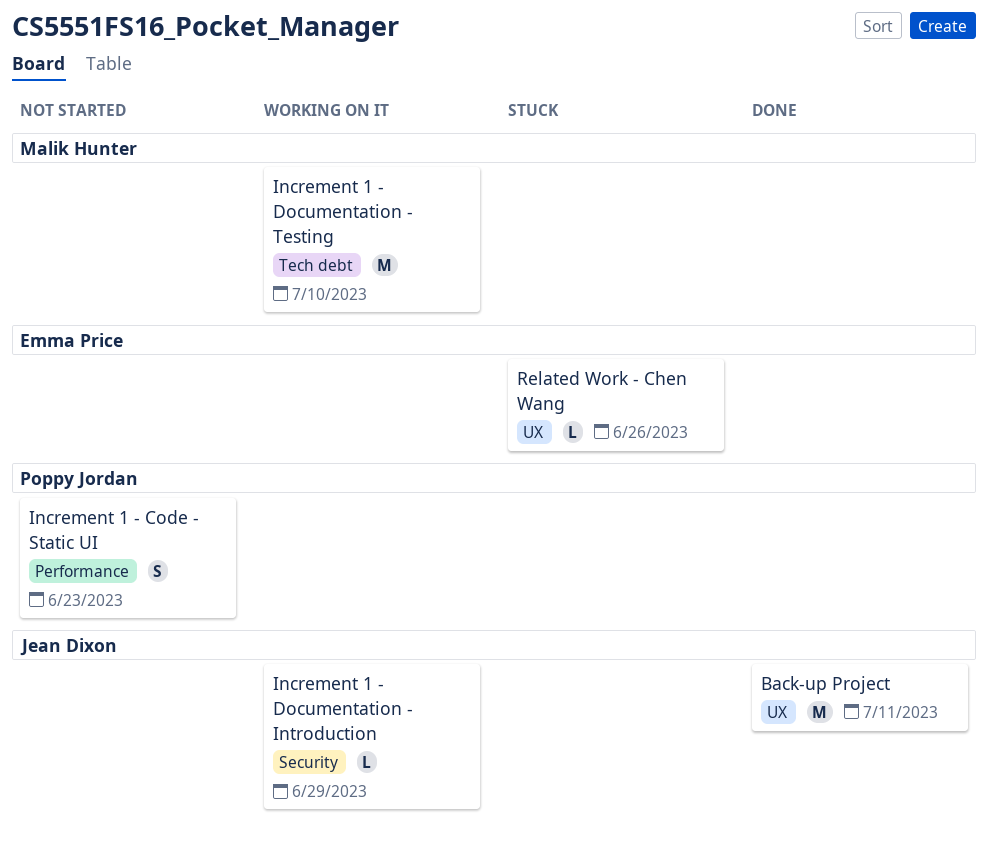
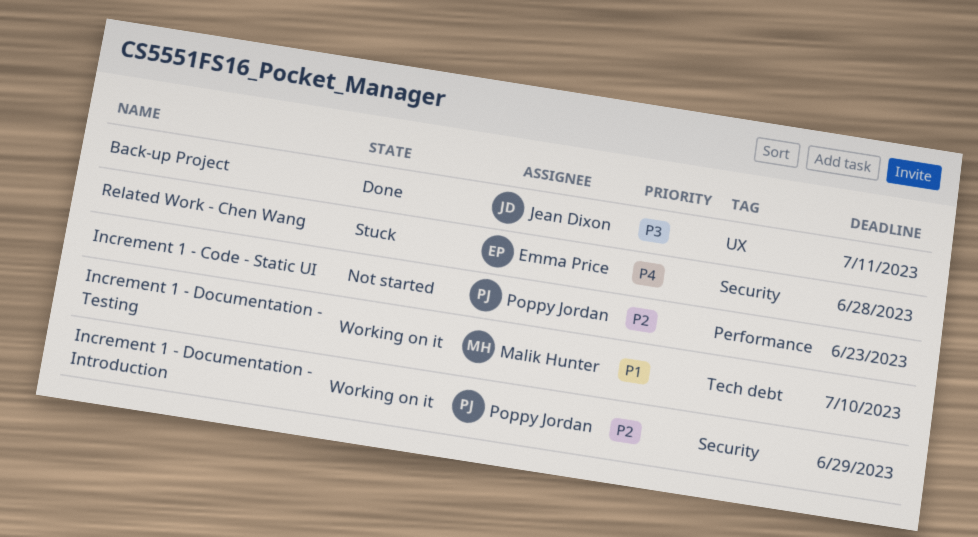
Increment 1 - Documentation - Introduction, owner: Jean Dixon -> Poppy Jordan
Related Work - Chen Wang, label: UX -> Security
Related Work - Chen Wang, due: Jun 26 -> Jun 28

